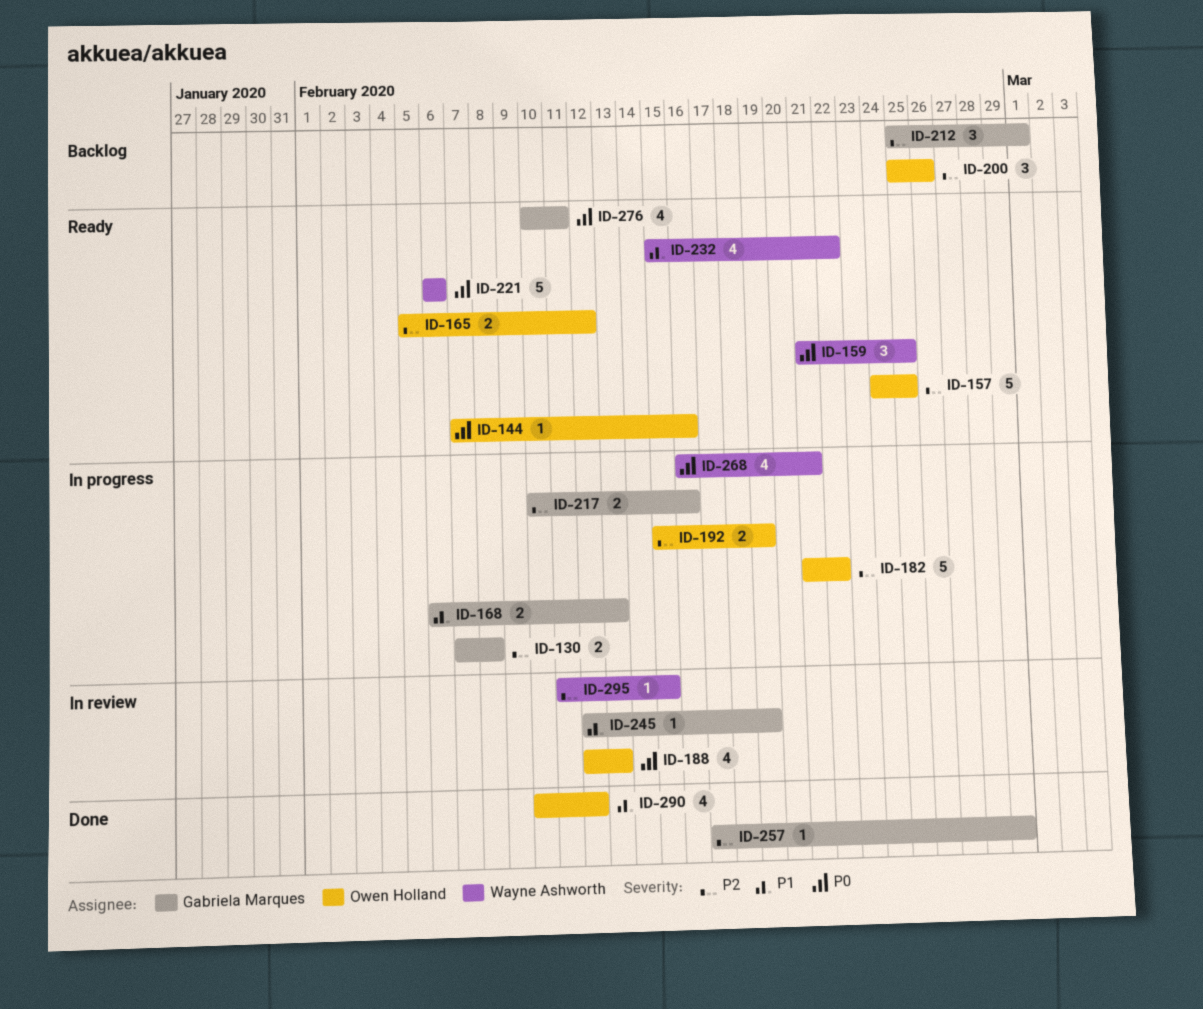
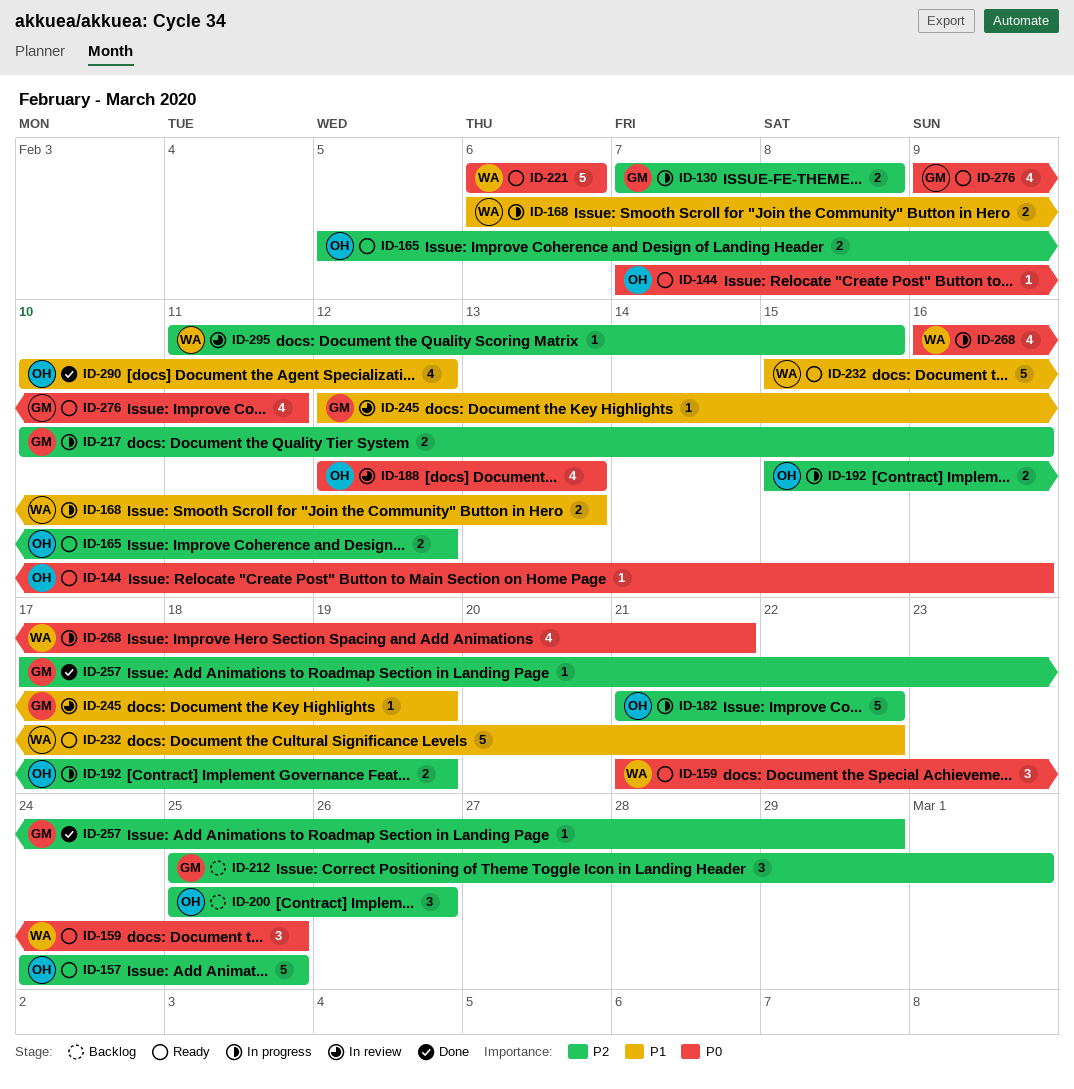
ID-168, owner: Gabriela Marques -> Wayne Ashworth
ID-232, estimate: 4 -> 5
ID-276, start: Feb 10 -> Feb 9

